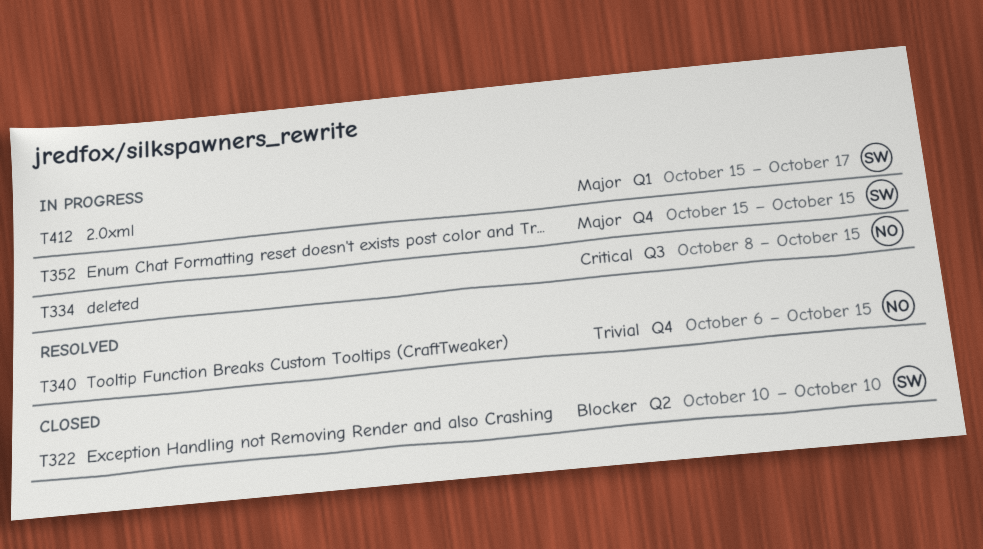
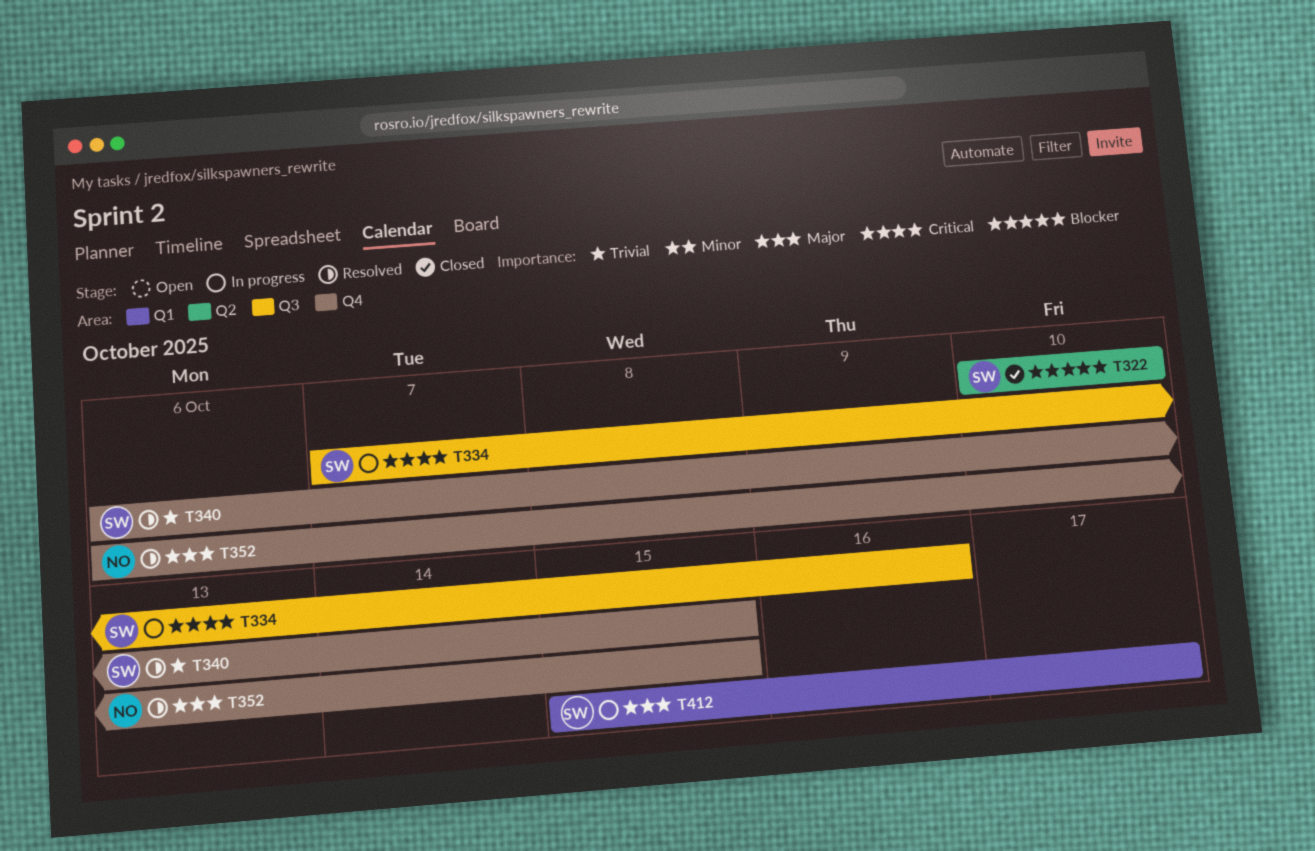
T334, owner: NO -> SW
T334, start: Oct 8 -> Oct 7
T334, due: Oct 15 -> Oct 16
T340, owner: NO -> SW
T352, status: In progress -> Resolved
T352, owner: SW -> NO
T352, start: Oct 15 -> Oct 6

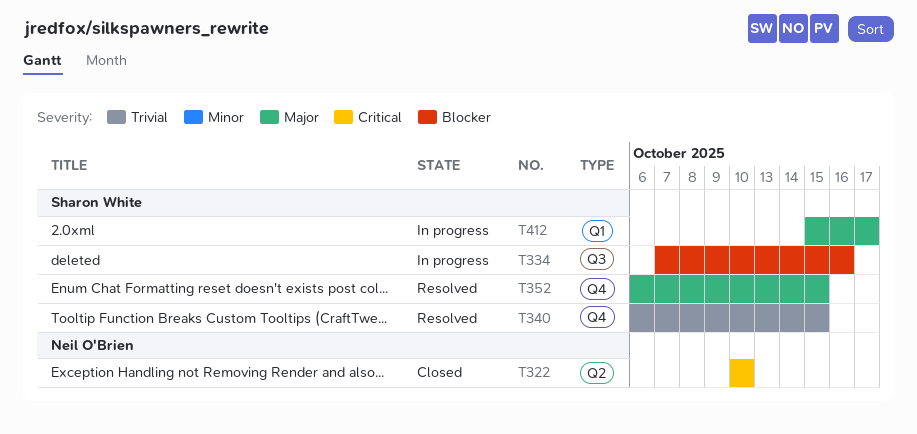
T322, owner: Sharon White -> Neil O'Brien
T322, priority: Blocker -> Critical
T334, priority: Critical -> Blocker
T352, owner: Neil O'Brien -> Sharon White

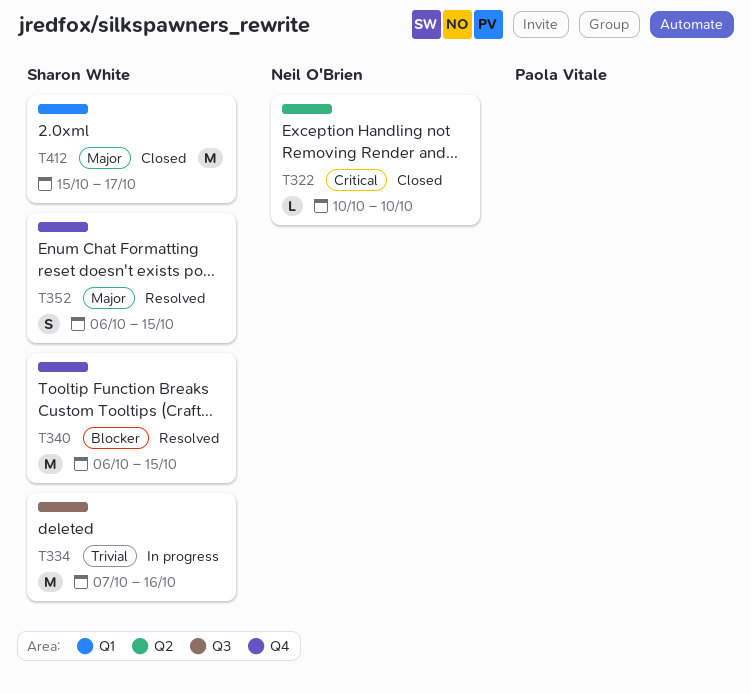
T334, priority: Blocker -> Trivial
T340, priority: Trivial -> Blocker
T412, status: In progress -> Closed

